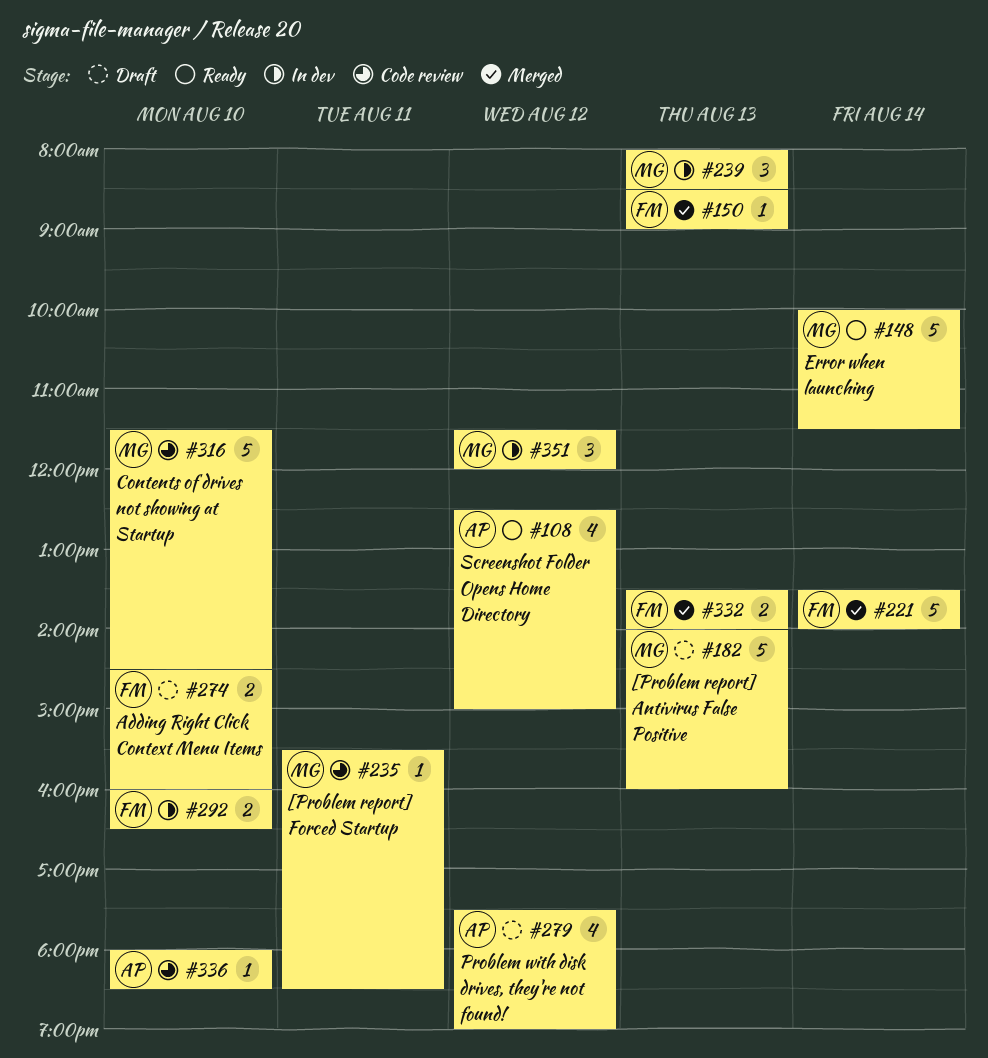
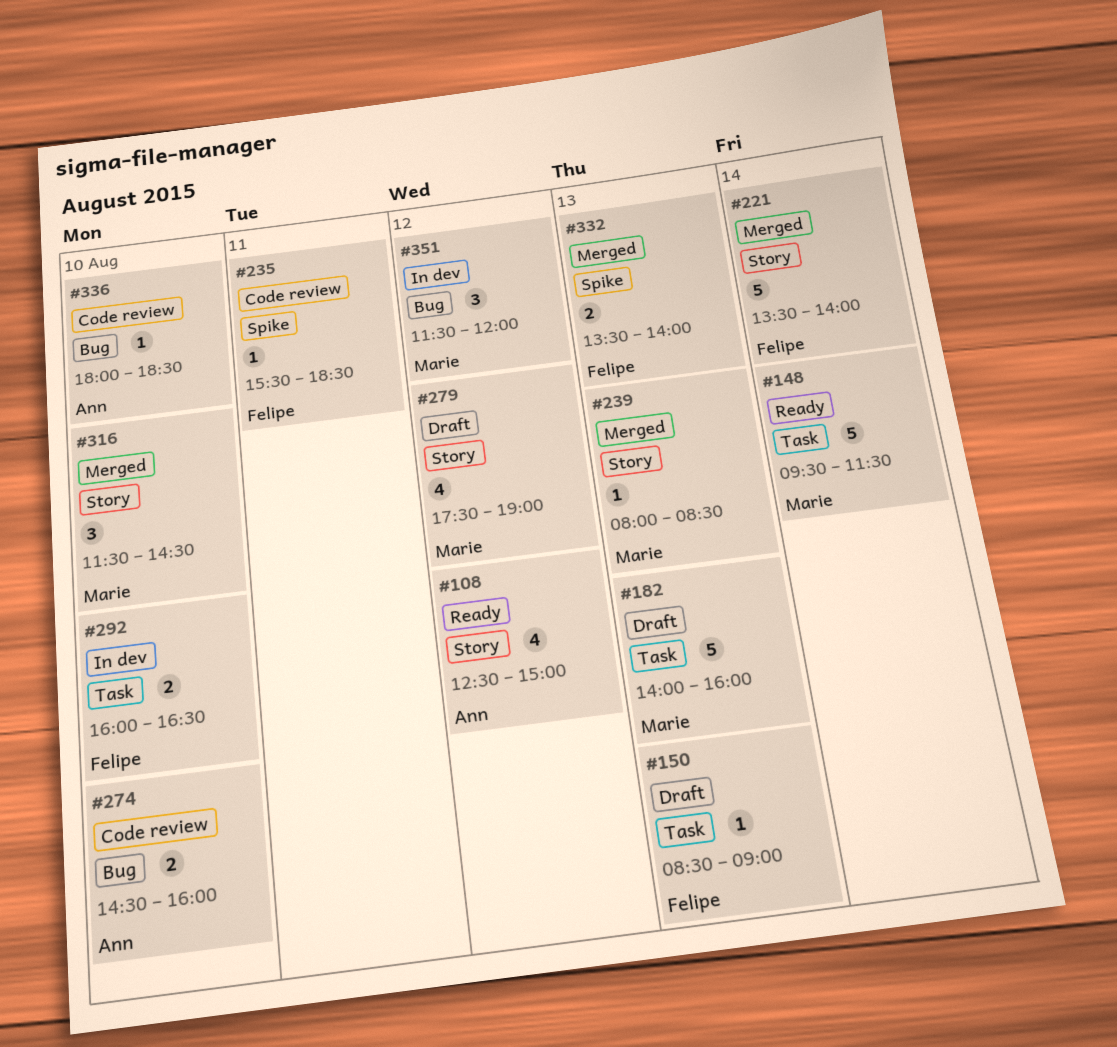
#148, begins: 10:00 -> 09:30
#150, status: Merged -> Draft
#235, owner: Marie -> Felipe
#239, status: In dev -> Merged
#239, estimate: 3 -> 1
#274, status: Draft -> Code review
#274, owner: Felipe -> Ann
#279, owner: Ann -> Marie
#316, status: Code review -> Merged
#316, estimate: 5 -> 3

